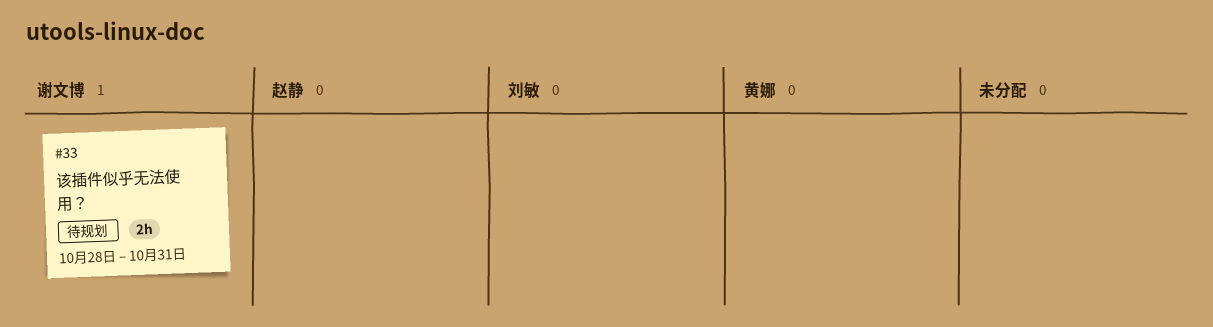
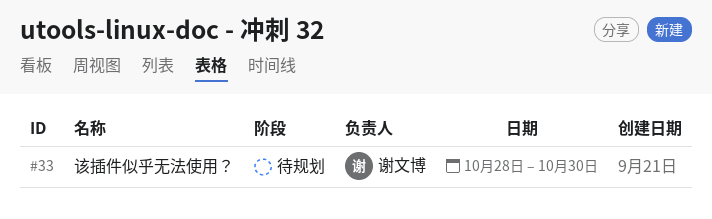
#33, due: Oct 31 -> Oct 30

